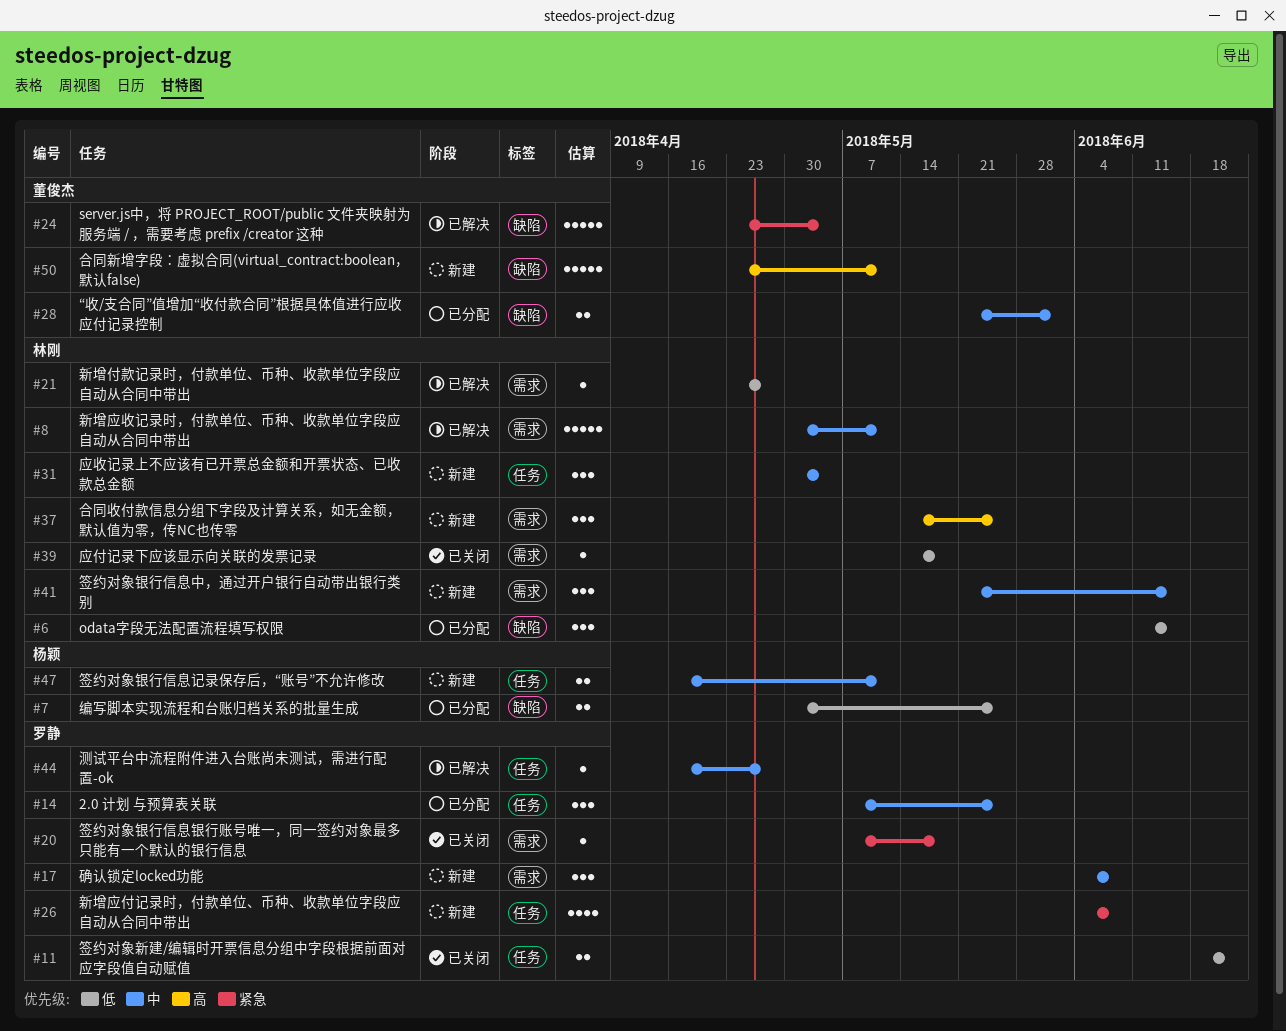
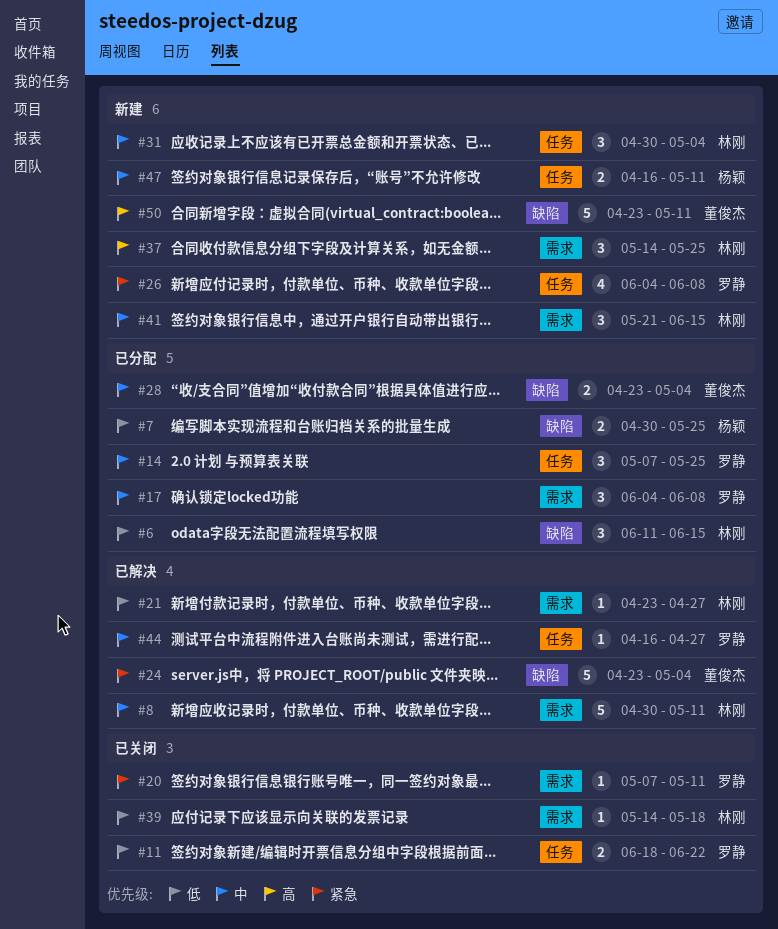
#17, status: 新建 -> 已分配
#20, due: May 18 -> May 11
#28, start: May 21 -> Apr 23
#28, due: Jun 1 -> May 4

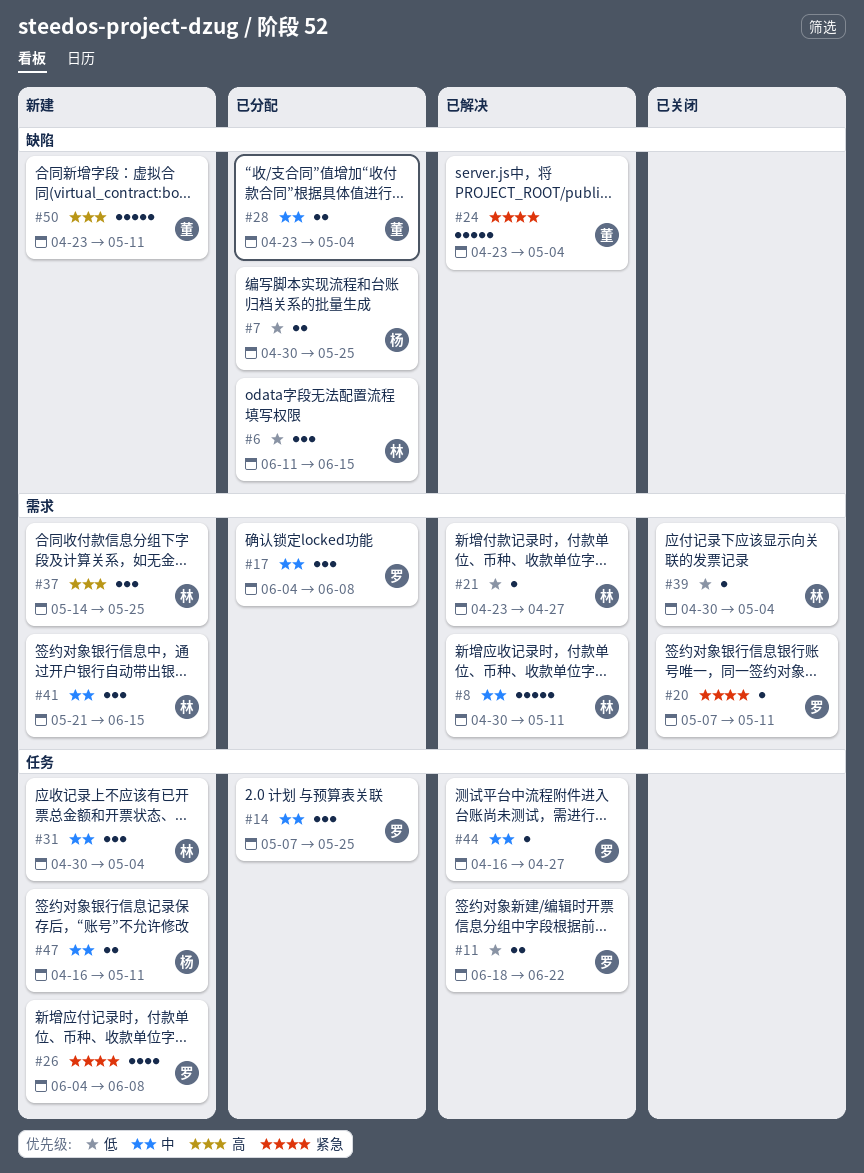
#11, status: 已关闭 -> 已解决
#39, start: May 14 -> Apr 30
#39, due: May 18 -> May 4

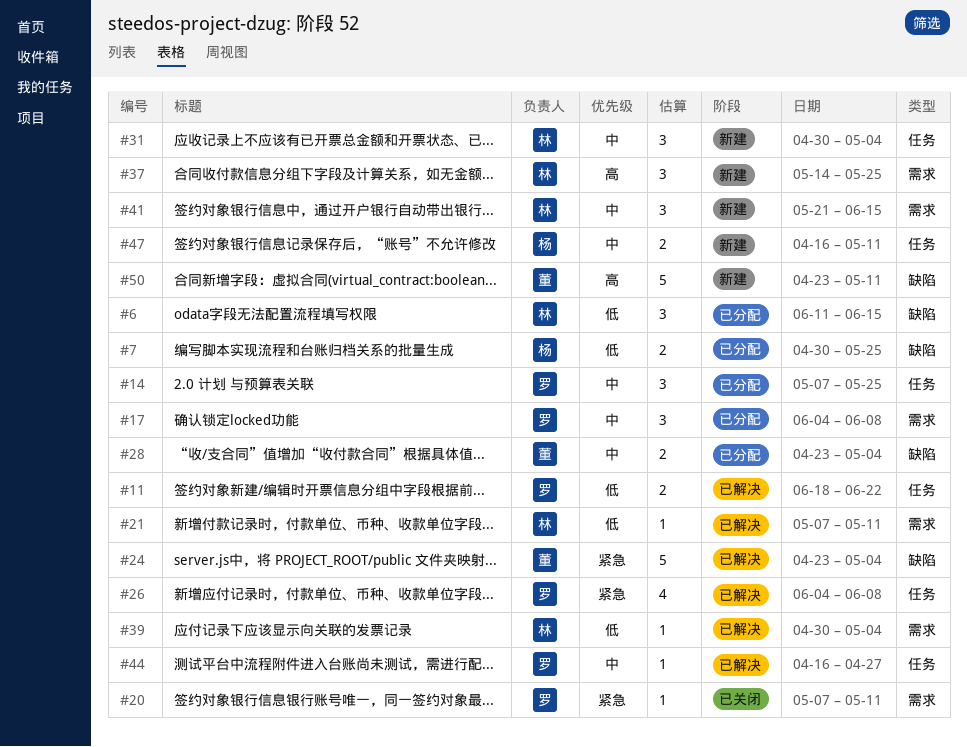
#8: present -> none
#21, start: Apr 23 -> May 7
#21, due: Apr 27 -> May 11
#26, status: 新建 -> 已解决
#39, status: 已关闭 -> 已解决

